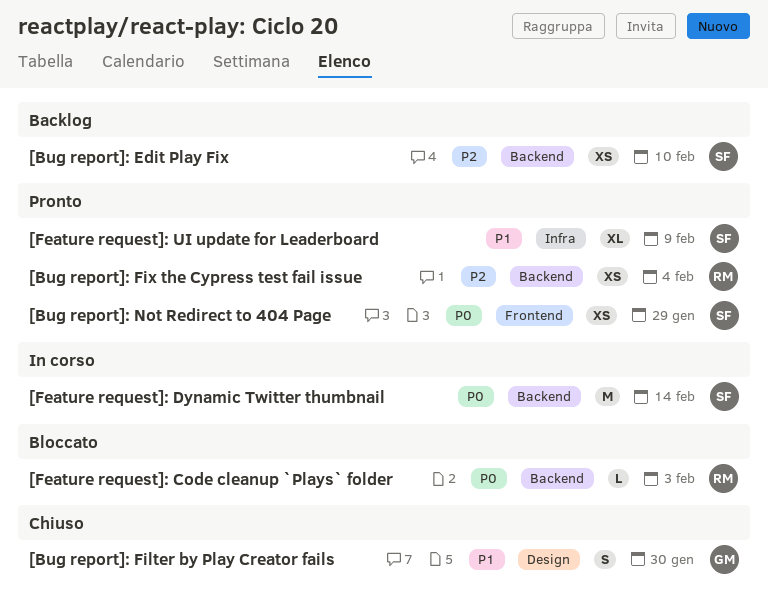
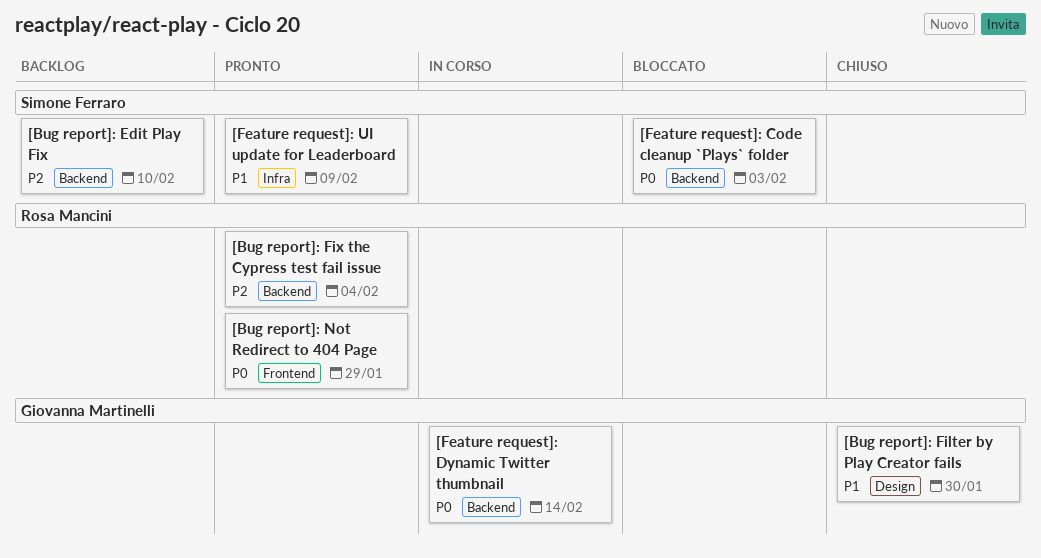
[Bug report]: Not Redirect to 404 Page, owner: Simone Ferraro -> Rosa Mancini
[Feature request]: Code cleanup `Plays` folder, owner: Rosa Mancini -> Simone Ferraro
[Feature request]: Dynamic Twitter thumbnail, owner: Simone Ferraro -> Giovanna Martinelli

